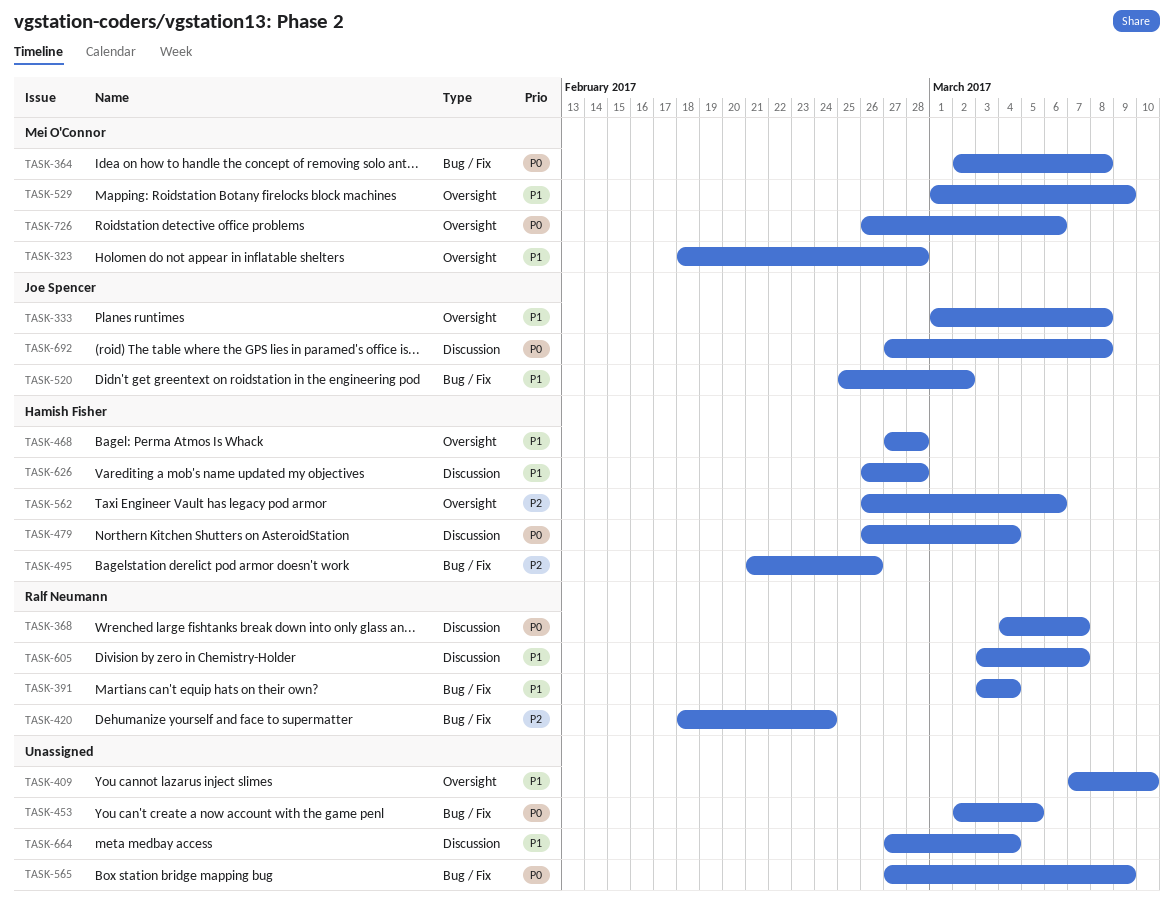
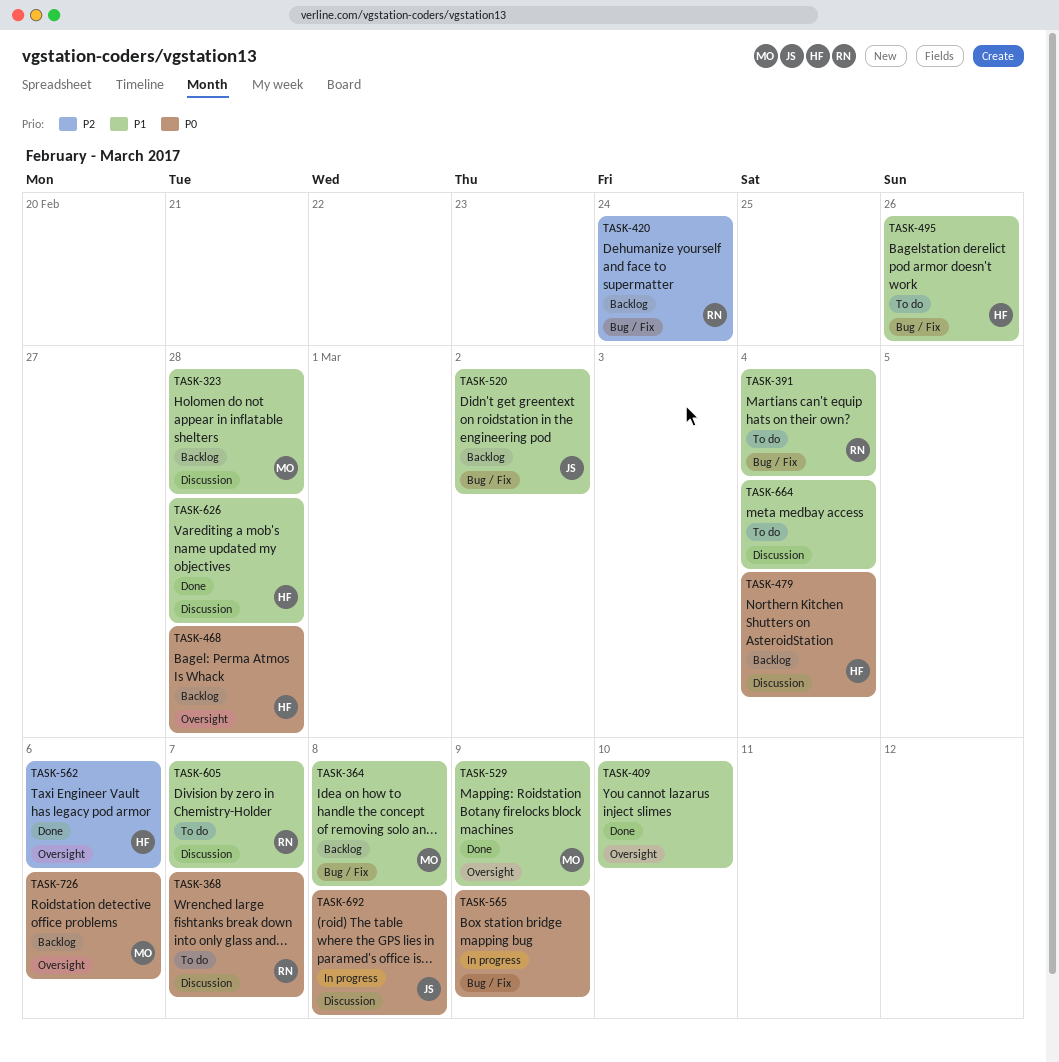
TASK-323, label: Oversight -> Discussion
TASK-333: present -> none
TASK-364, priority: P0 -> P1
TASK-453: present -> none
TASK-468, priority: P1 -> P0
TASK-495, priority: P2 -> P1

